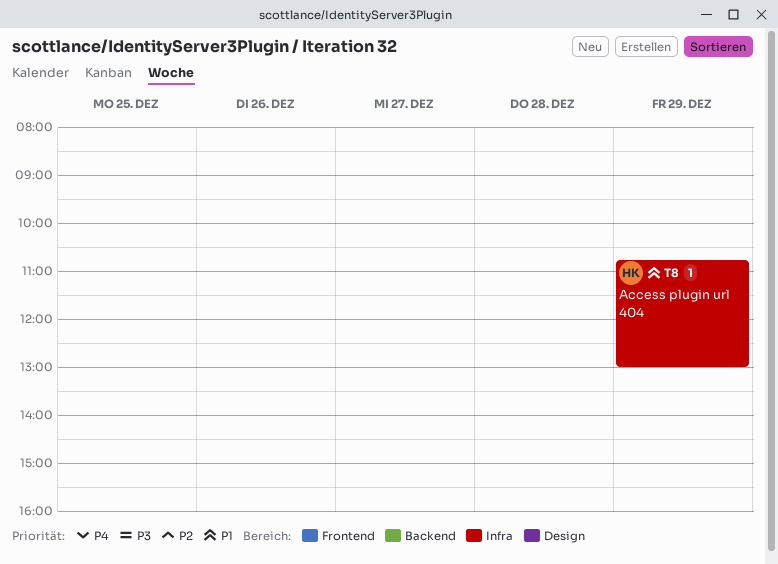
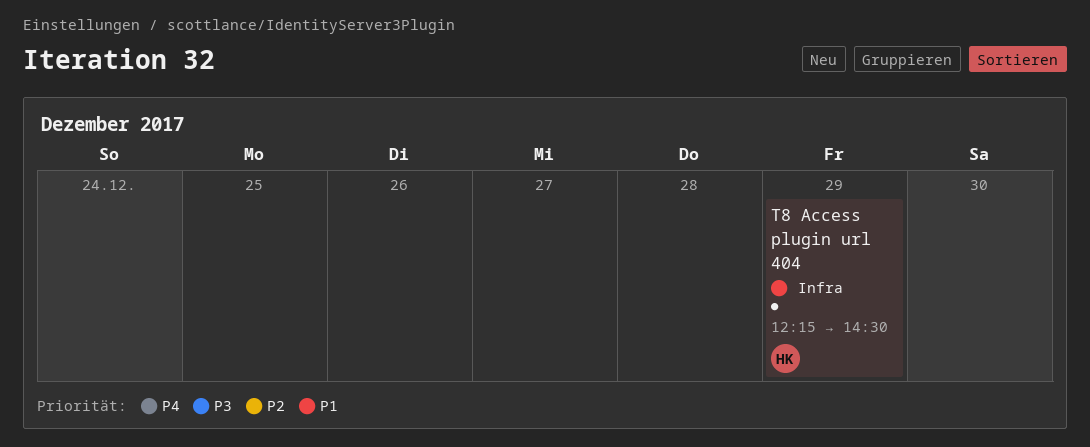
T8, begins: 10:45 -> 12:15
T8, ends: 13:00 -> 14:30

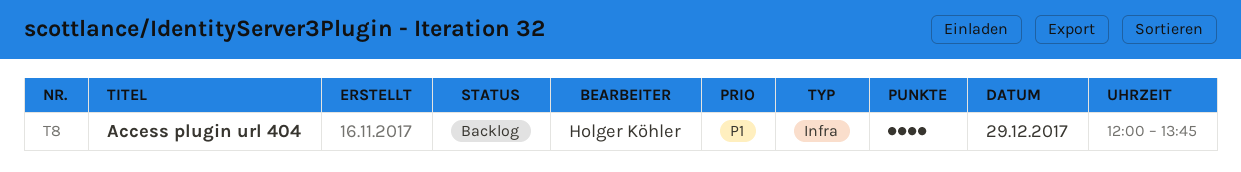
T8, estimate: 1 -> 4
T8, begins: 12:15 -> 12:00
T8, ends: 14:30 -> 13:45

